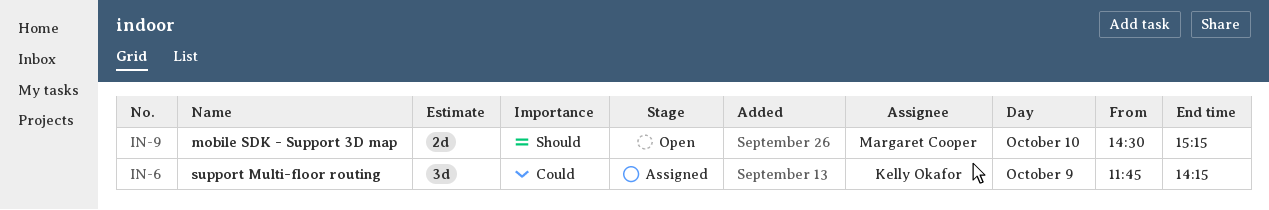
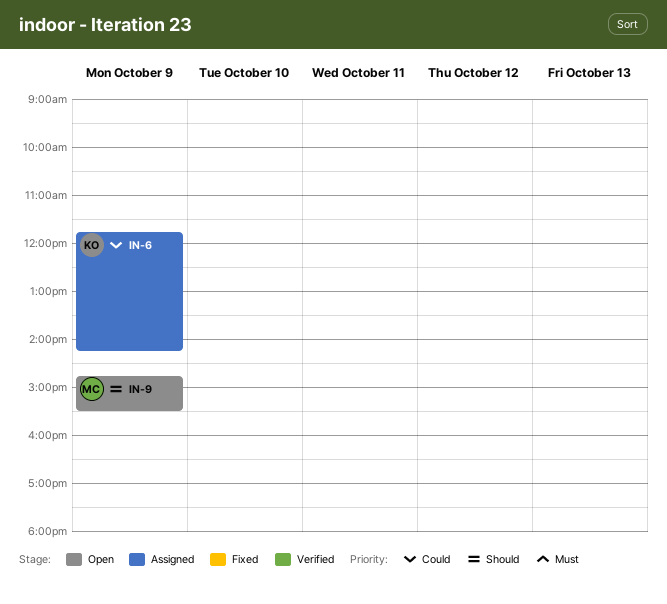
IN-9, day: Oct 10 -> Oct 9
IN-9, begins: 14:30 -> 14:45
IN-9, ends: 15:15 -> 15:30

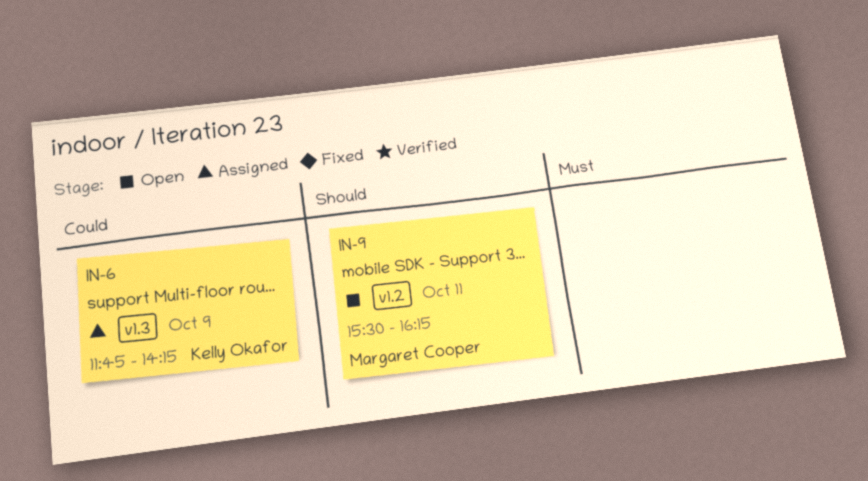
IN-9, day: Oct 9 -> Oct 11
IN-9, begins: 14:45 -> 15:30
IN-9, ends: 15:30 -> 16:15

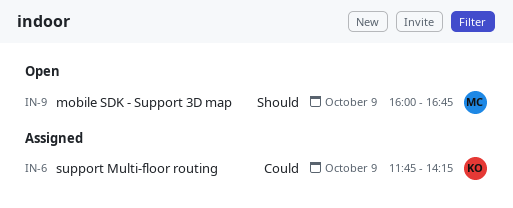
IN-9, day: Oct 11 -> Oct 9
IN-9, begins: 15:30 -> 16:00
IN-9, ends: 16:15 -> 16:45

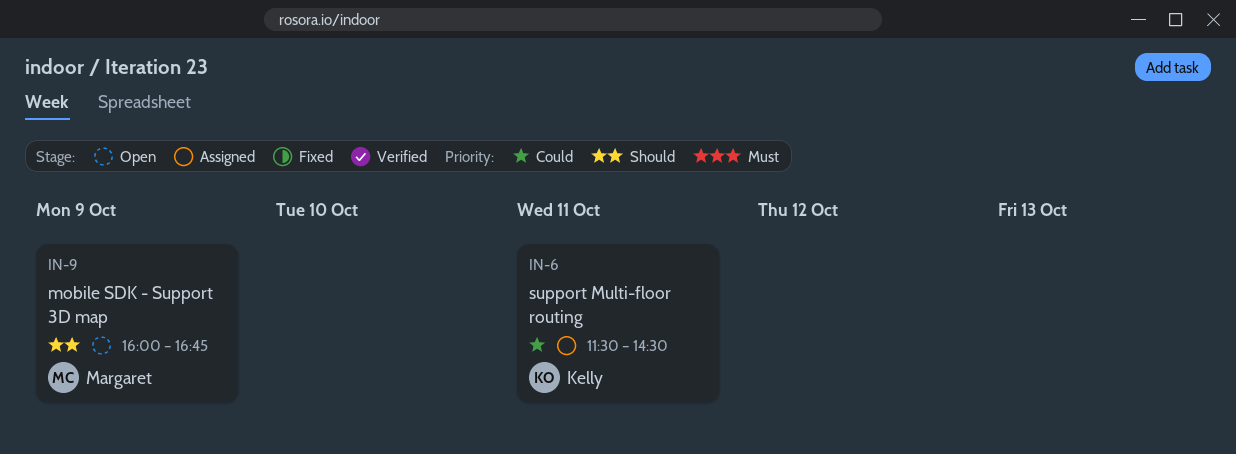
IN-6, day: Oct 9 -> Oct 11
IN-6, begins: 11:45 -> 11:30
IN-6, ends: 14:15 -> 14:30

